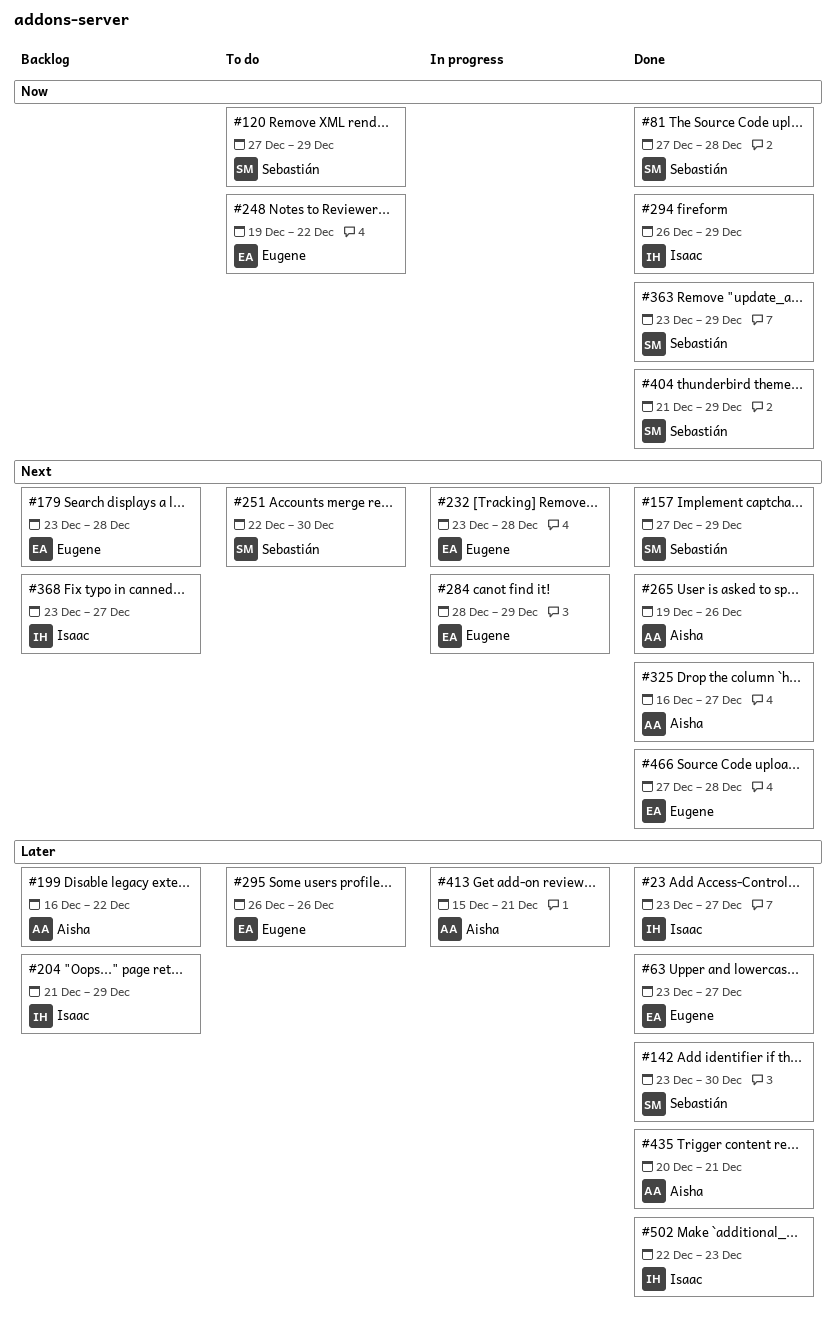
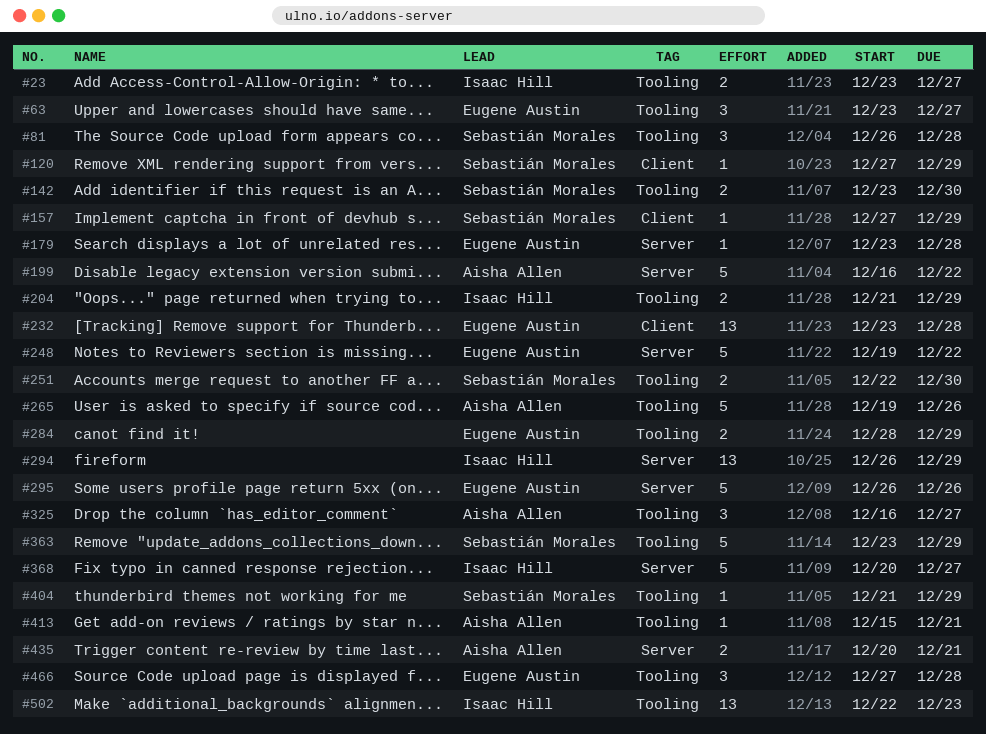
#81, start: Dec 27 -> Dec 26
#368, start: Dec 23 -> Dec 20

